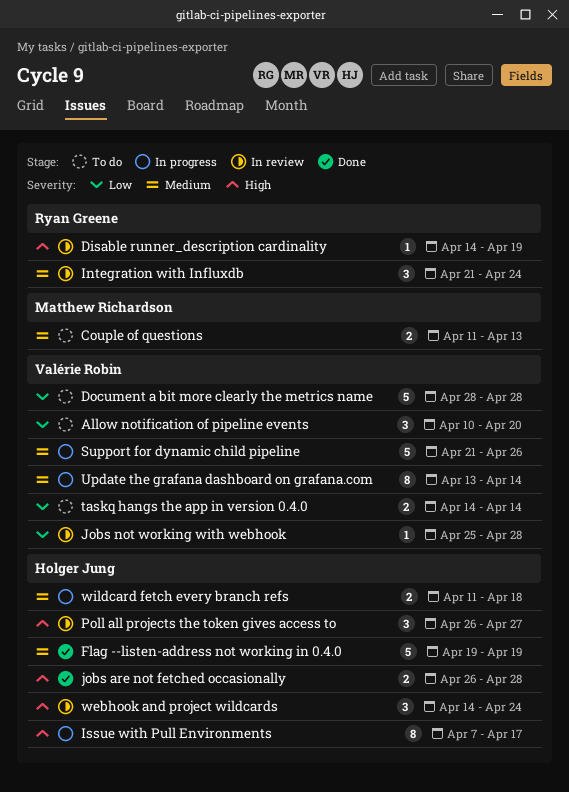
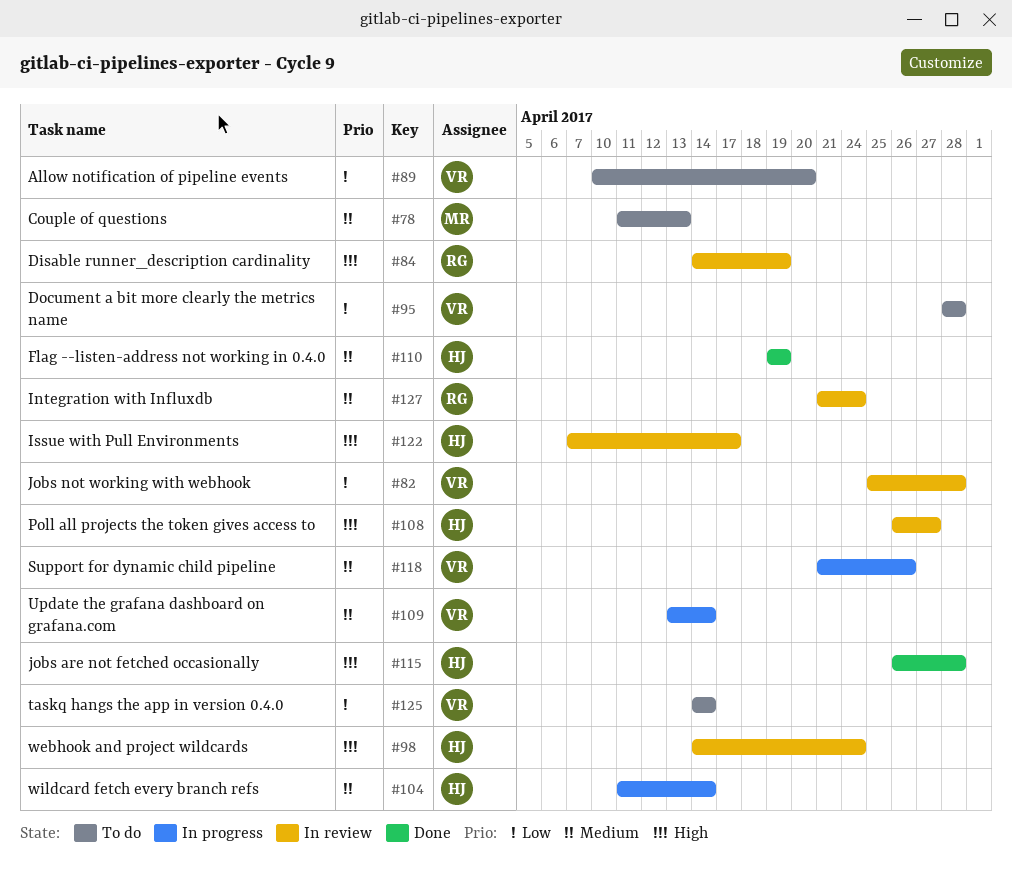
Issue with Pull Environments, status: In progress -> In review
wildcard fetch every branch refs, due: Apr 18 -> Apr 14

